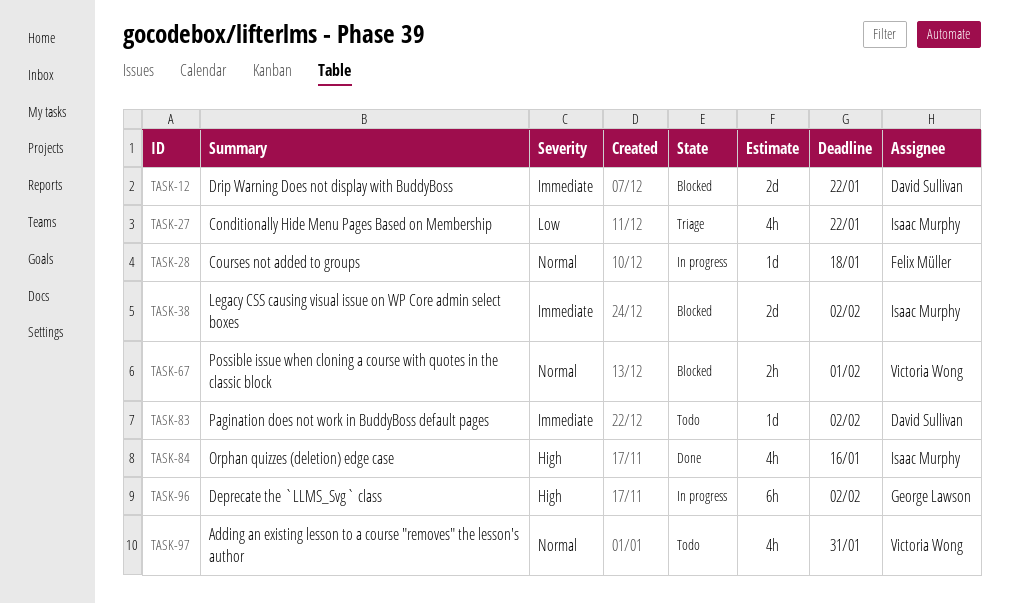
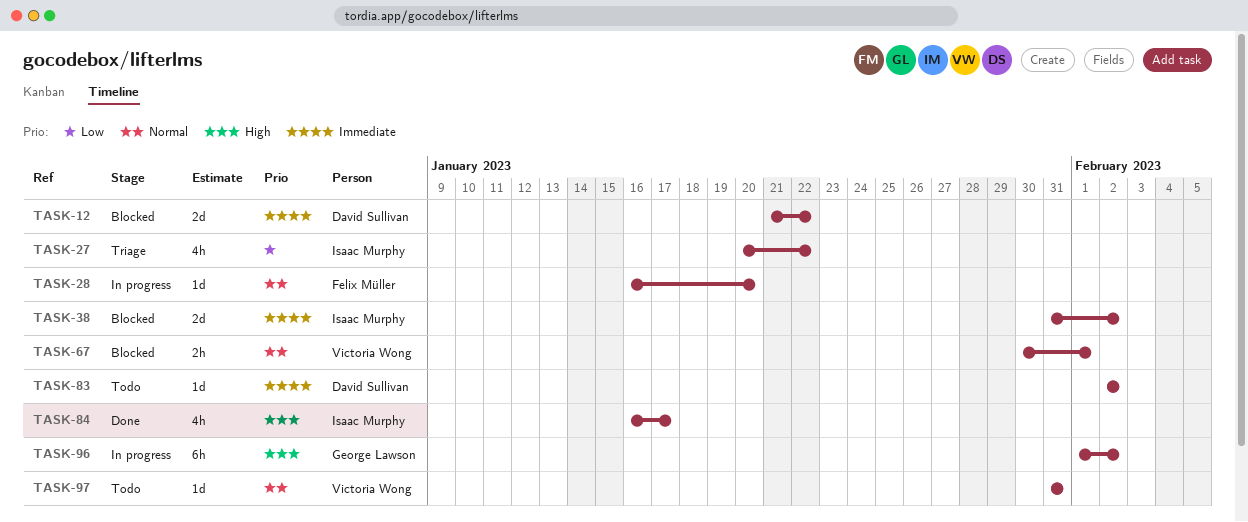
TASK-28, due: Jan 18 -> Jan 20
TASK-84, due: Jan 16 -> Jan 17
TASK-97, estimate: 4h -> 1d

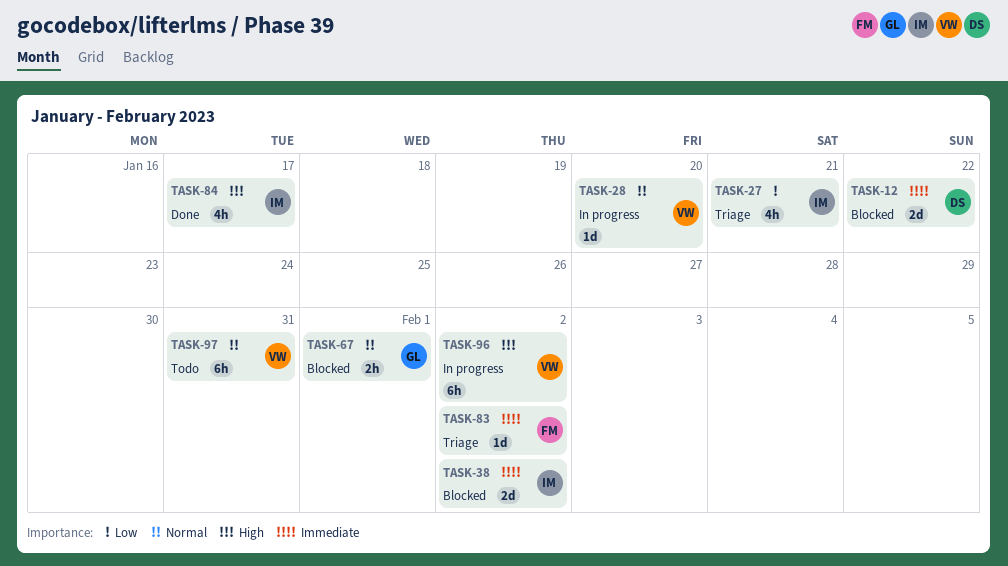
TASK-27, due: Jan 22 -> Jan 21
TASK-28, owner: Felix Müller -> Victoria Wong
TASK-67, owner: Victoria Wong -> George Lawson
TASK-83, status: Todo -> Triage
TASK-83, owner: David Sullivan -> Felix Müller
TASK-96, owner: George Lawson -> Victoria Wong
TASK-97, estimate: 1d -> 6h

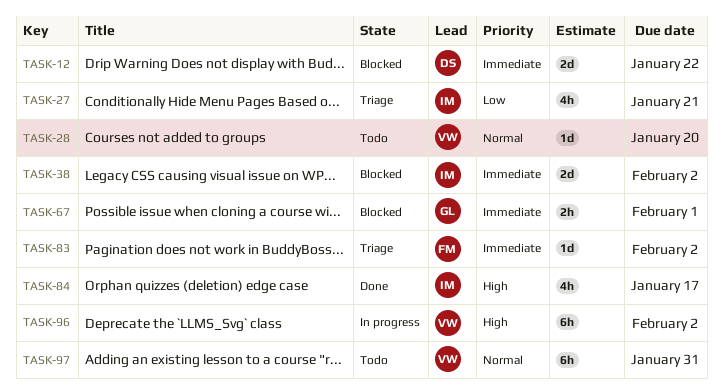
TASK-28, status: In progress -> Todo
TASK-67, priority: Normal -> Immediate

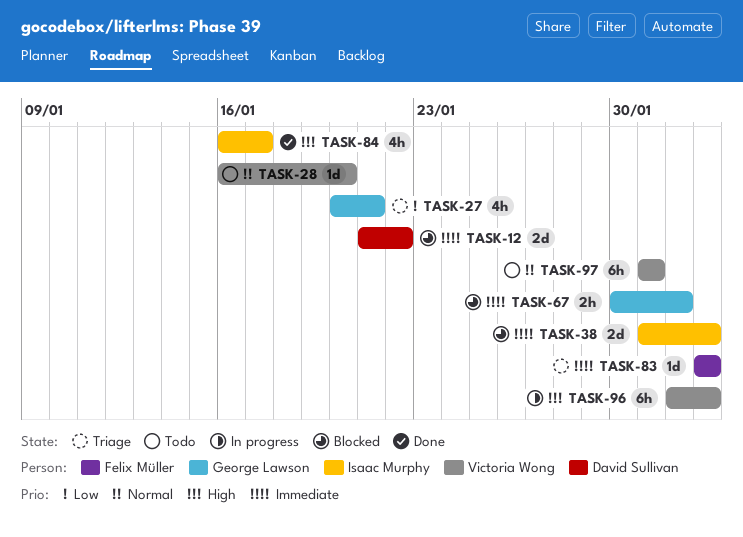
TASK-27, owner: Isaac Murphy -> George Lawson

